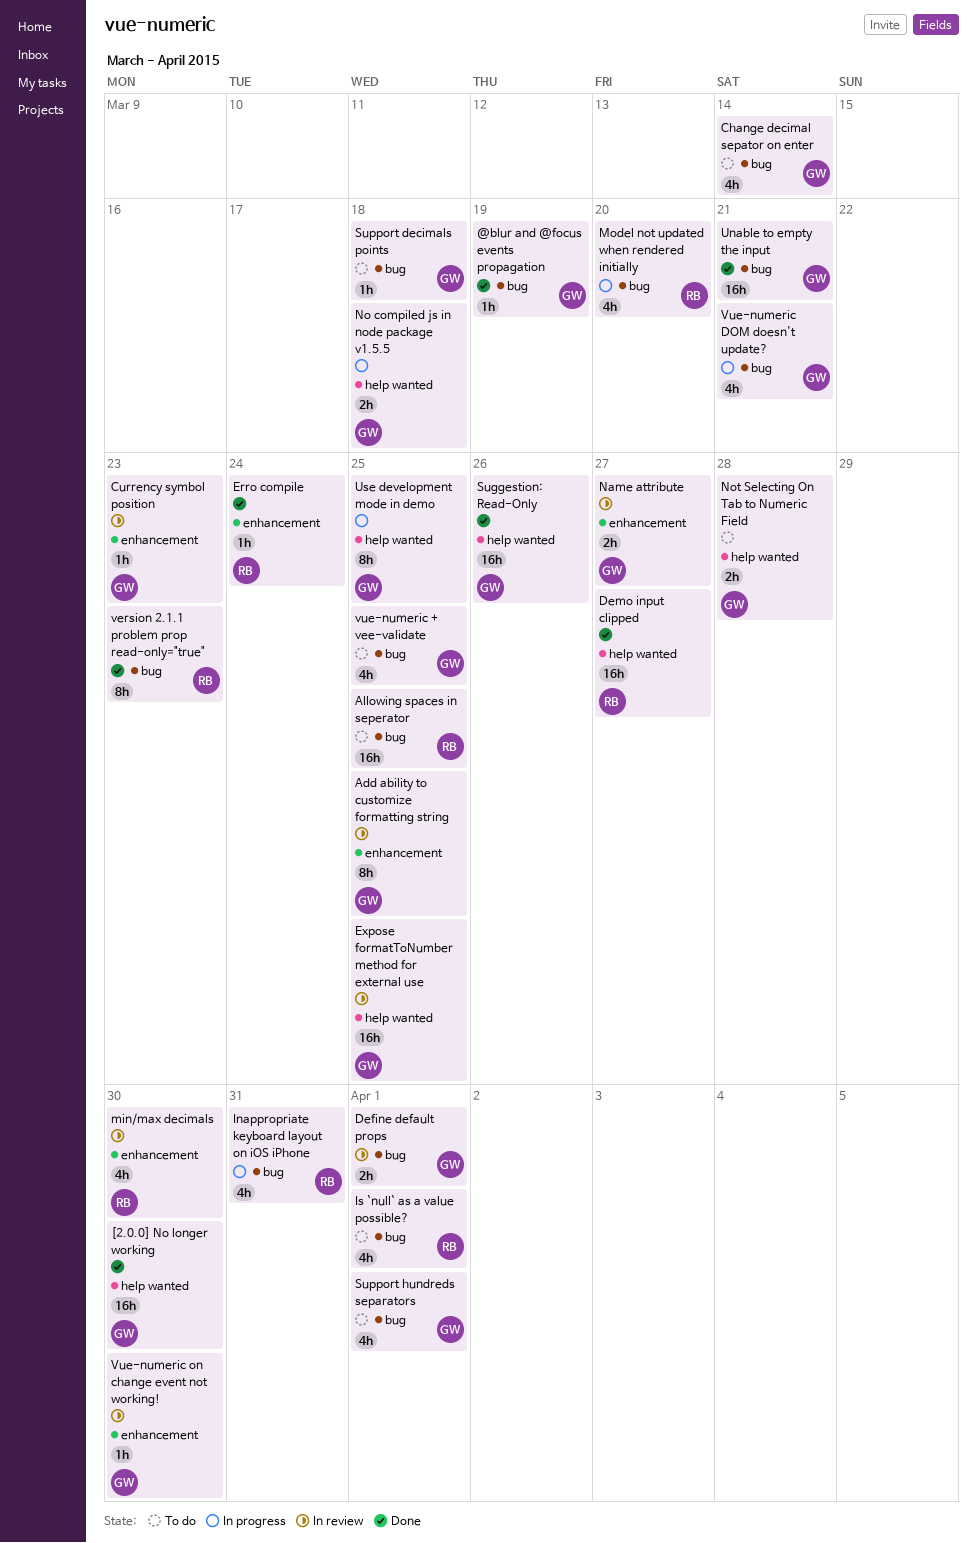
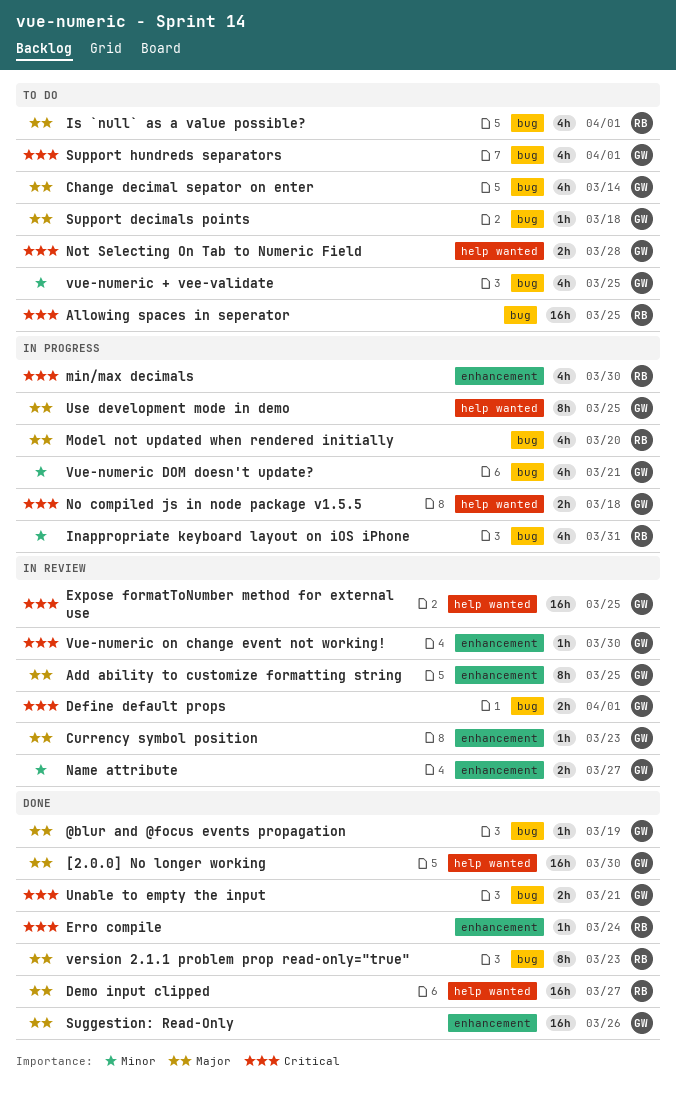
min/max decimals, status: In review -> In progress
Suggestion: Read-Only, label: help wanted -> enhancement
Unable to empty the input, estimate: 16h -> 2h

